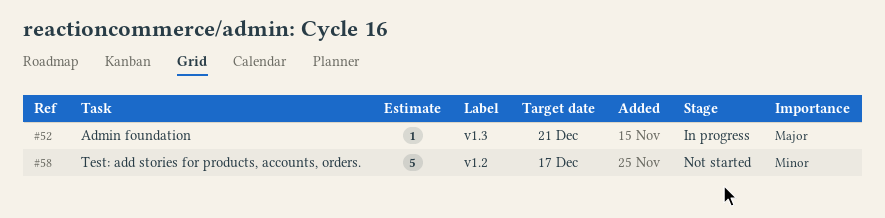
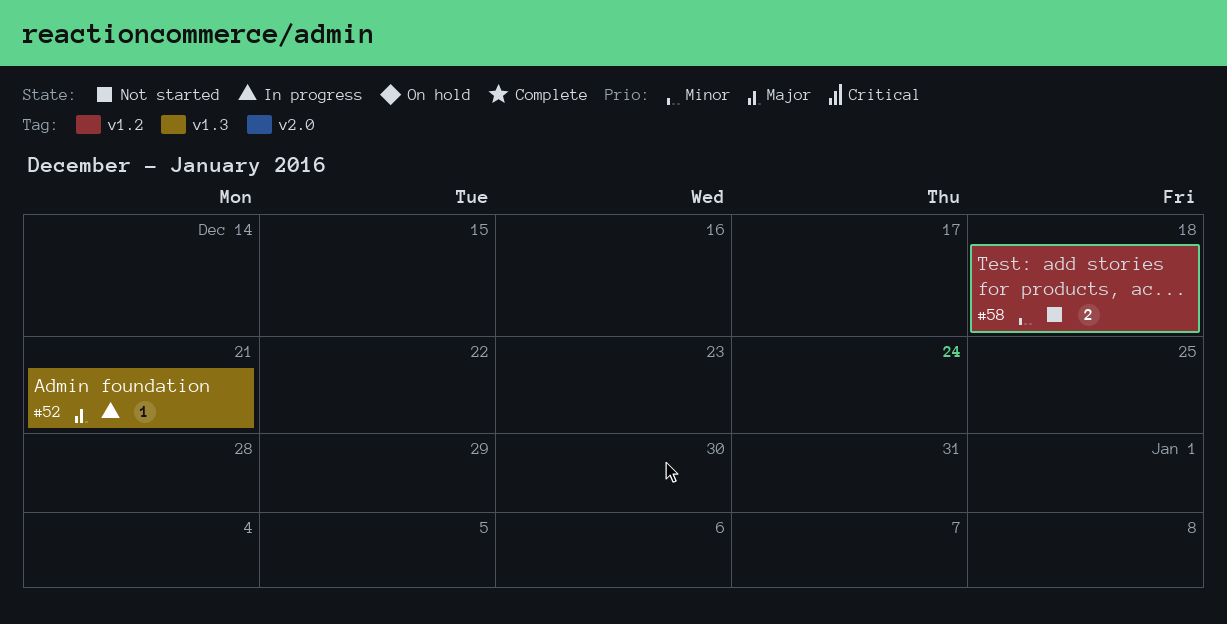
#58, estimate: 5 -> 2
#58, due: Dec 17 -> Dec 18

